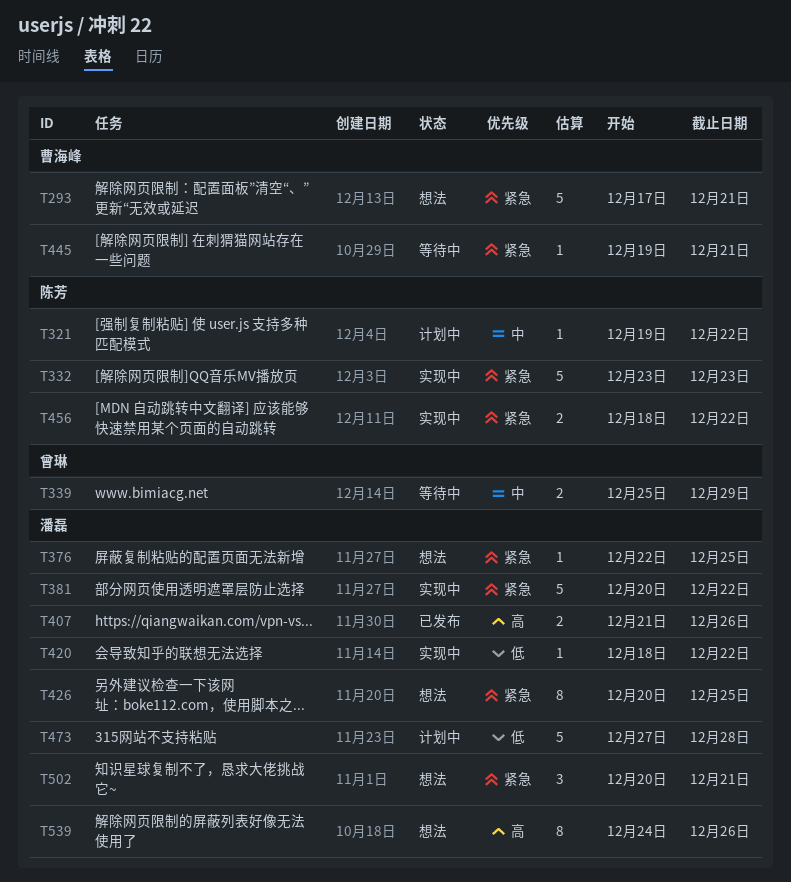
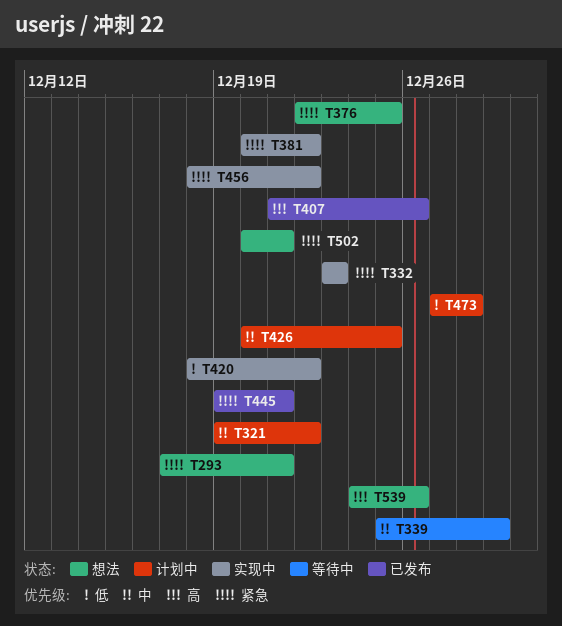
T426, status: 想法 -> 计划中
T426, priority: 紧急 -> 中
T445, status: 等待中 -> 已发布

